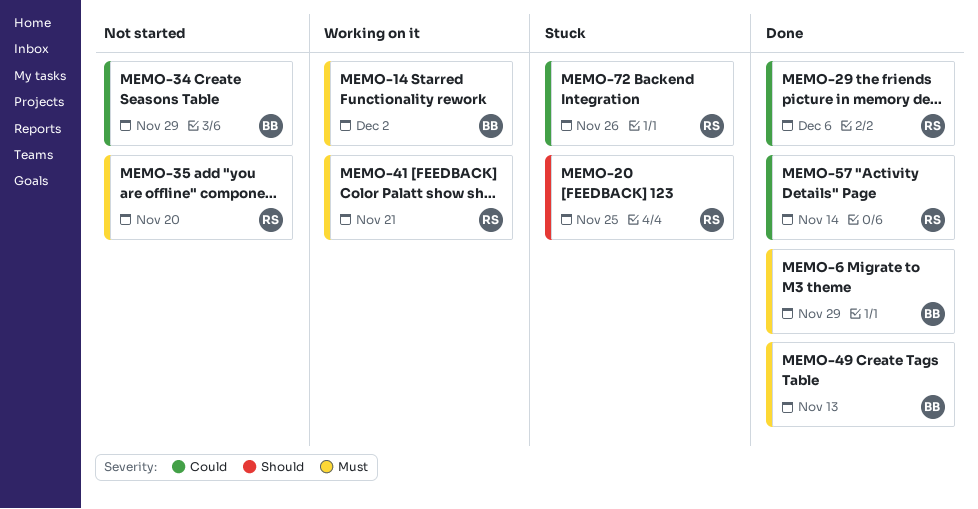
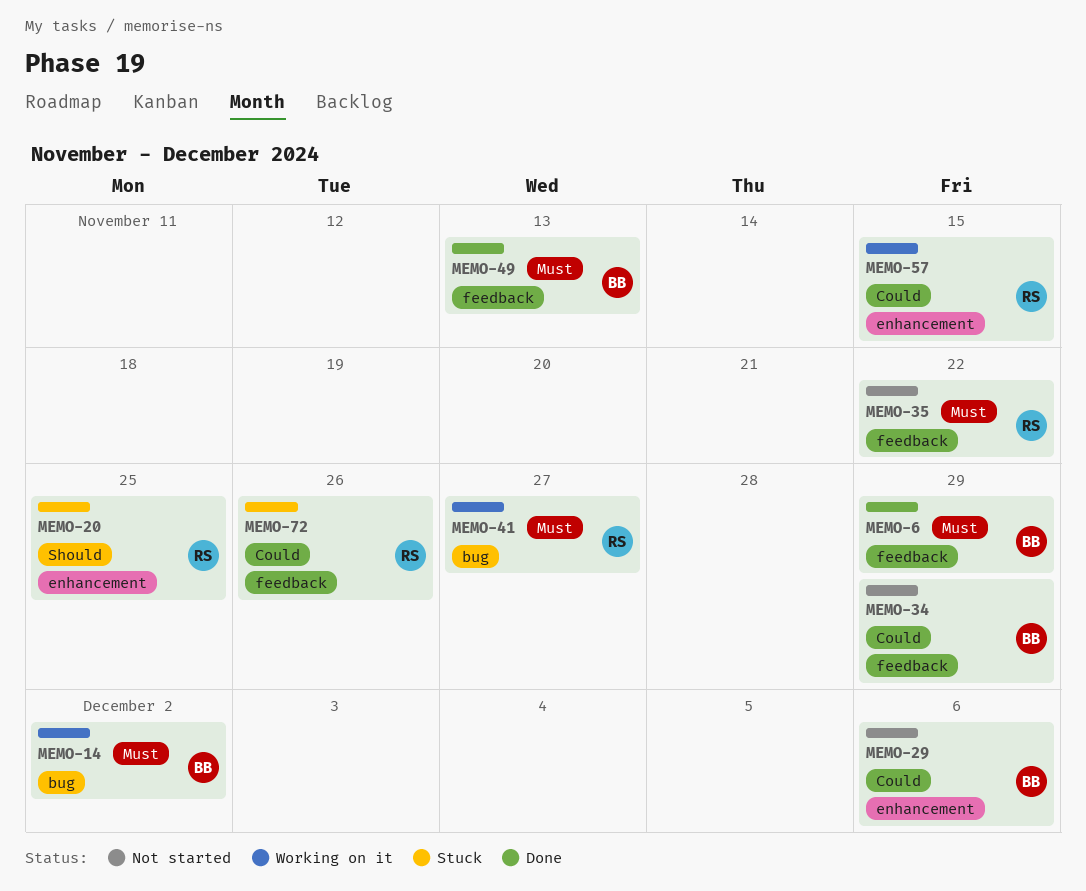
MEMO-29, status: Done -> Not started
MEMO-29, owner: RS -> BB
MEMO-35, due: Nov 20 -> Nov 22
MEMO-41, due: Nov 21 -> Nov 27
MEMO-57, status: Done -> Working on it
MEMO-57, due: Nov 14 -> Nov 15

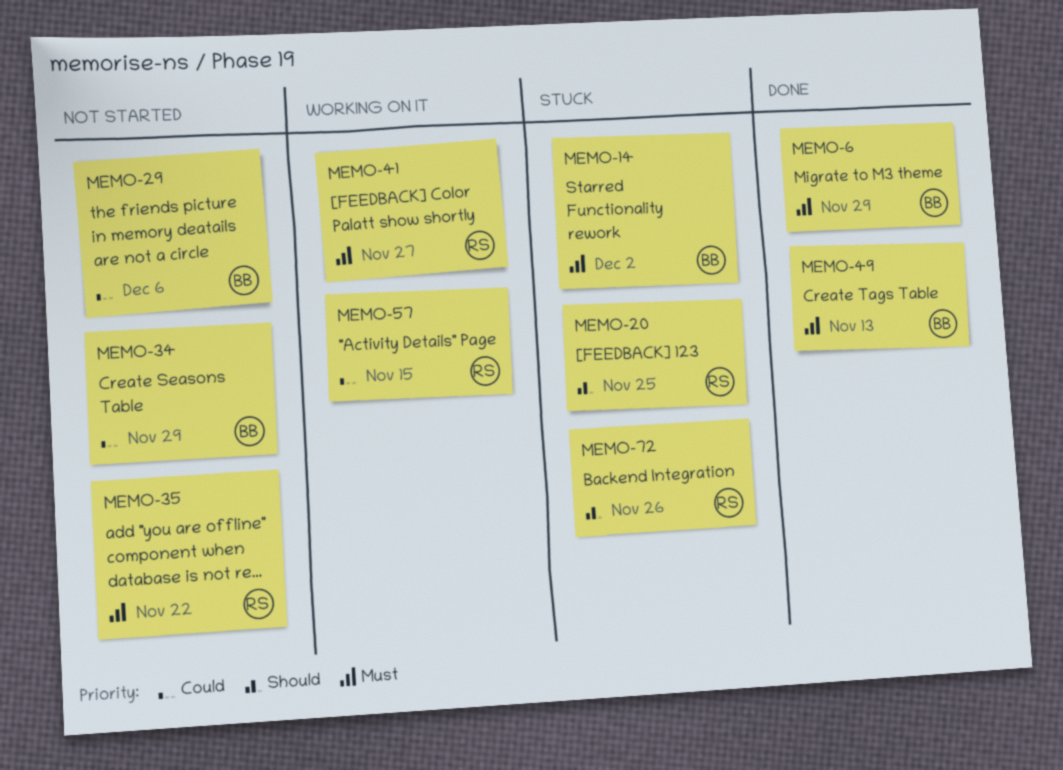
MEMO-14, status: Working on it -> Stuck
MEMO-72, priority: Could -> Should

